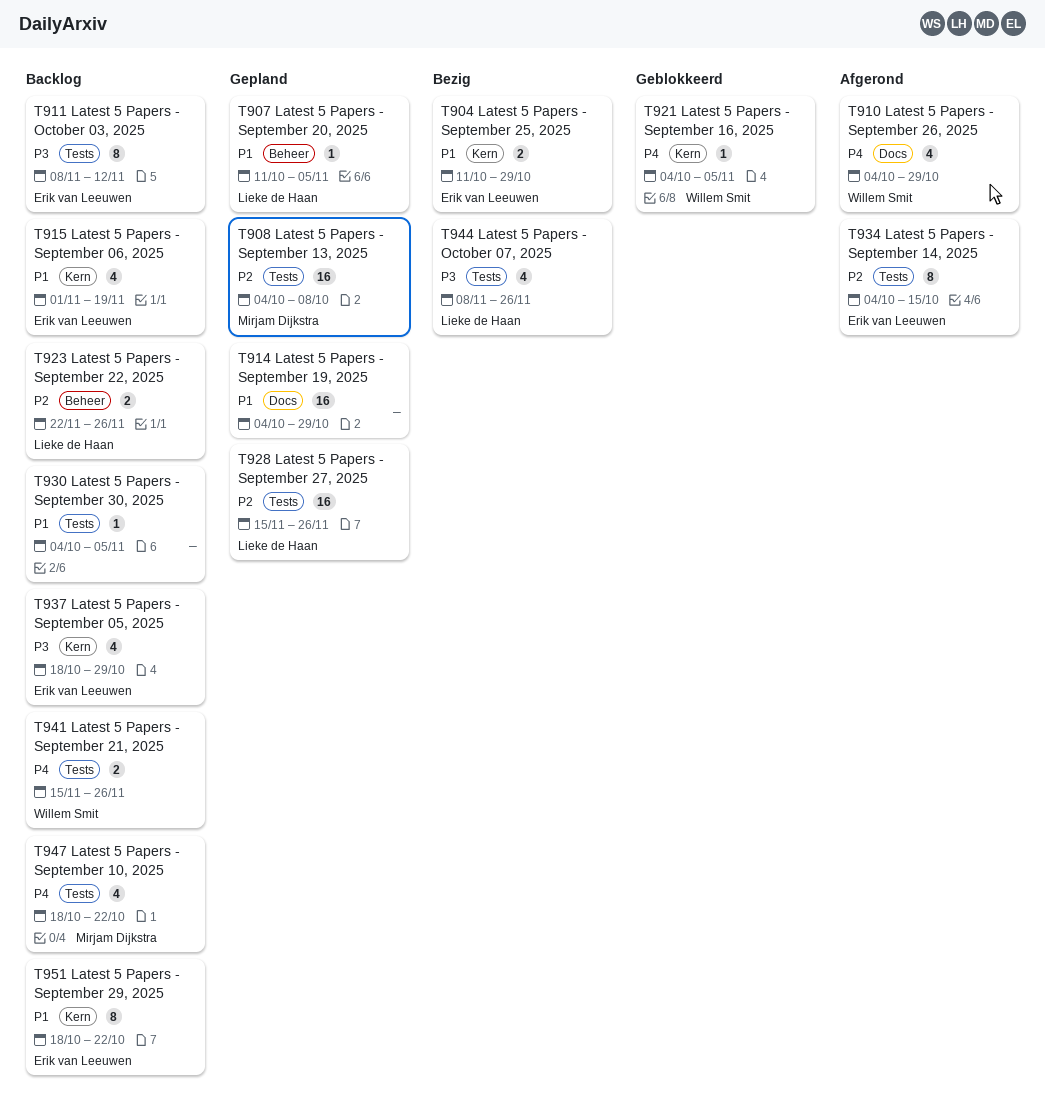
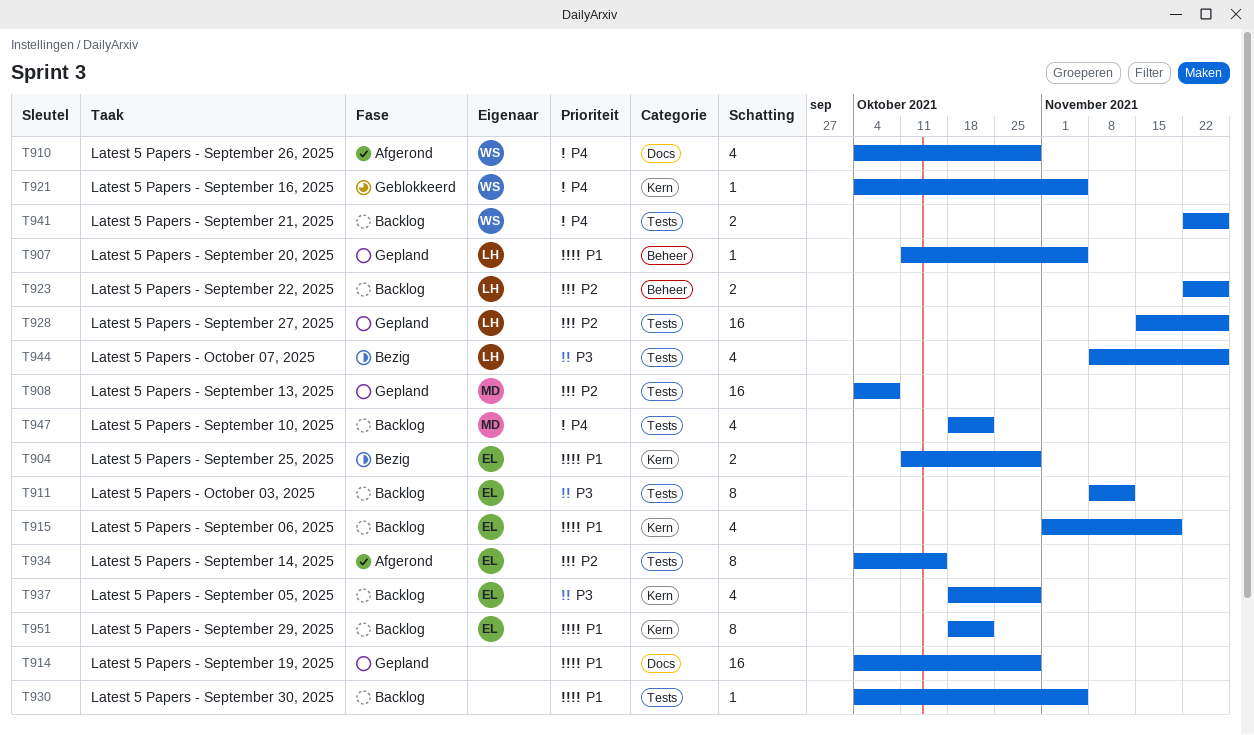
T941, start: Nov 15 -> Nov 22

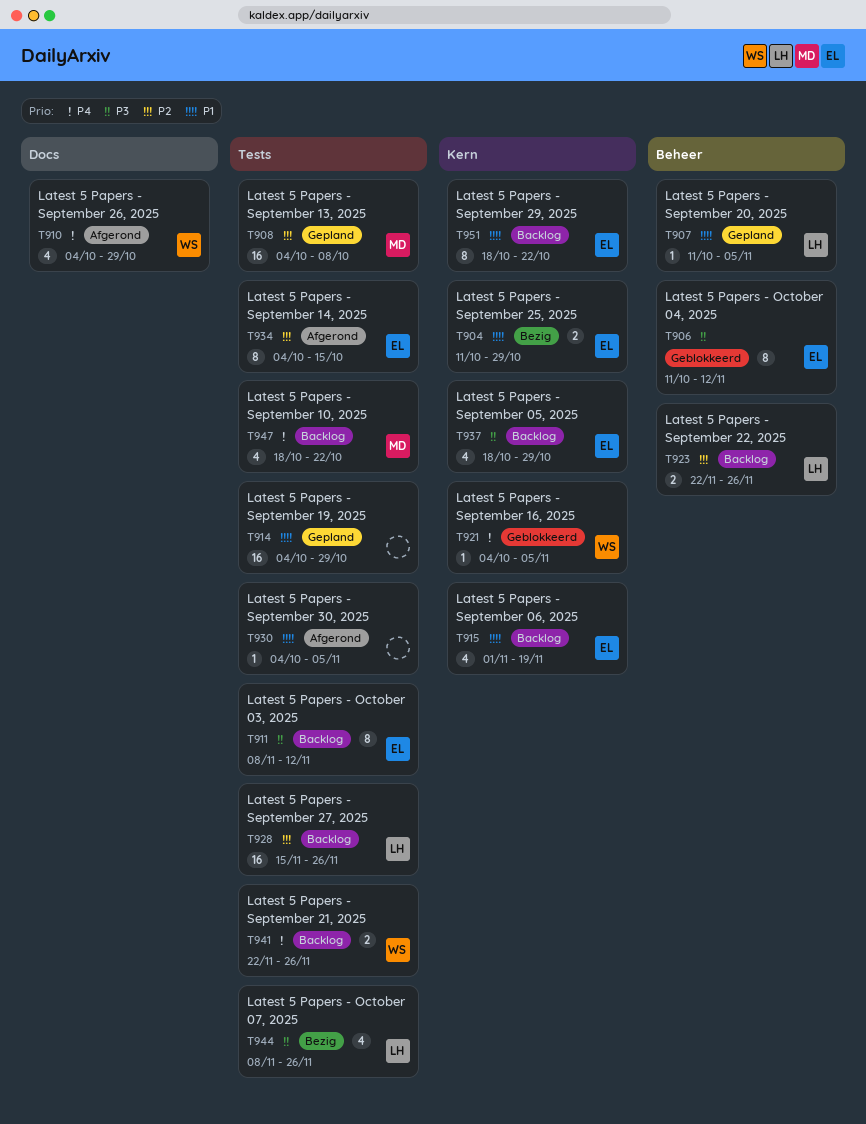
T906: none -> present
T914, label: Docs -> Tests
T928, status: Gepland -> Backlog
T930, status: Backlog -> Afgerond

